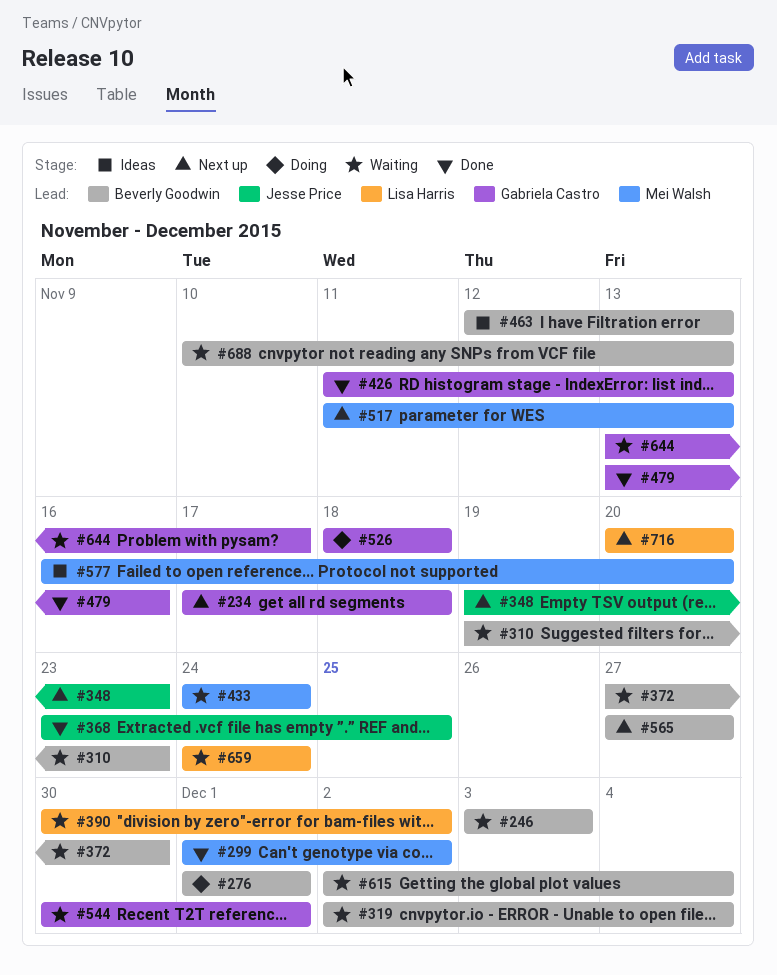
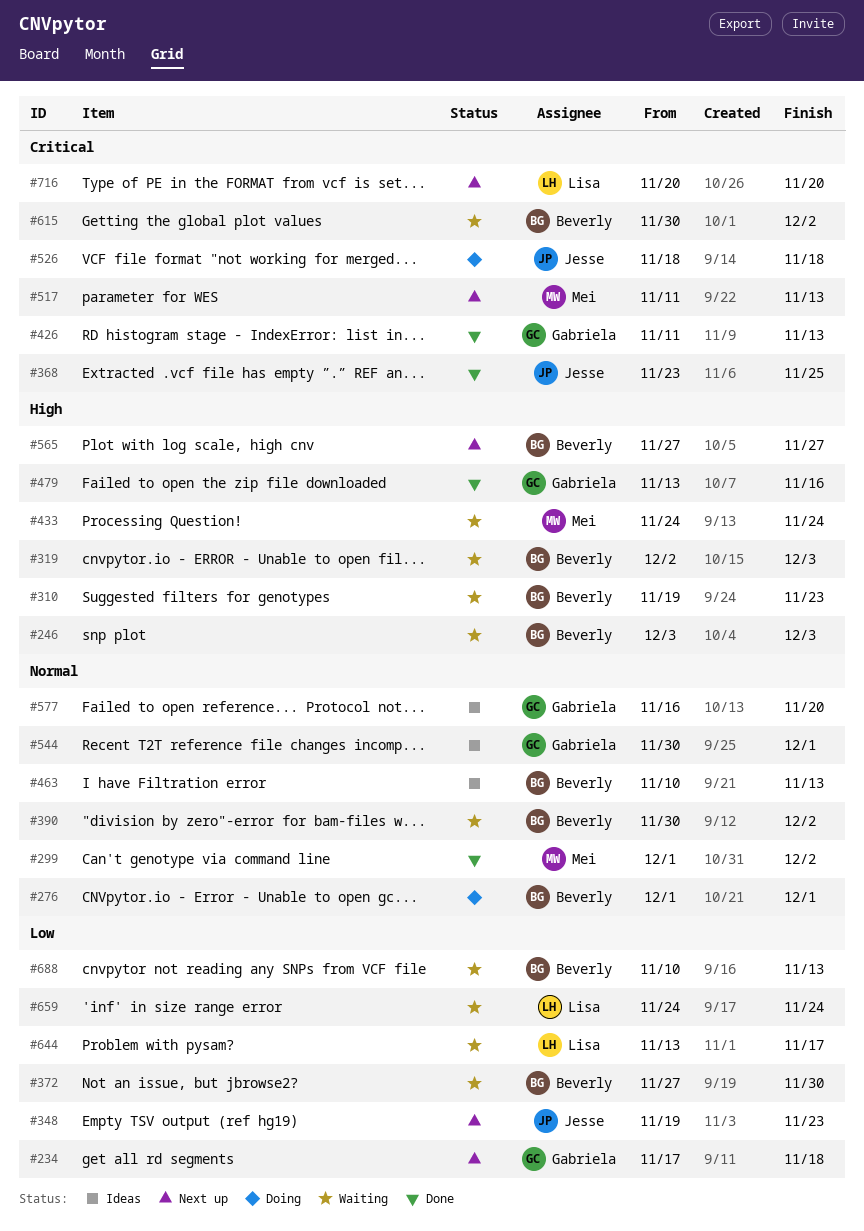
#319, due: Dec 4 -> Dec 3
#390, owner: Lisa Harris -> Beverly Goodwin
#463, start: Nov 12 -> Nov 10
#526, owner: Gabriela Castro -> Jesse Price
#544, status: Waiting -> Ideas
#577, owner: Mei Walsh -> Gabriela Castro
#615, start: Dec 2 -> Nov 30
#615, due: Dec 4 -> Dec 2
#644, owner: Gabriela Castro -> Lisa Harris

